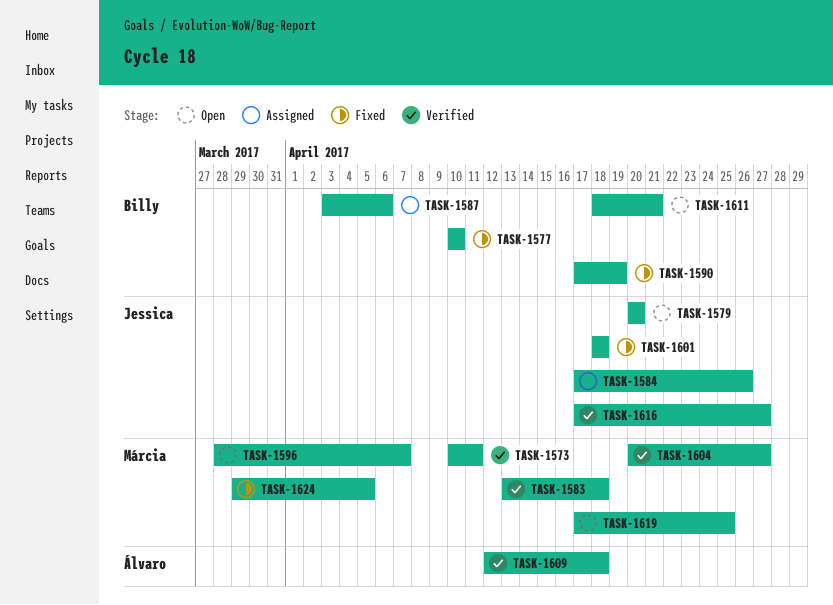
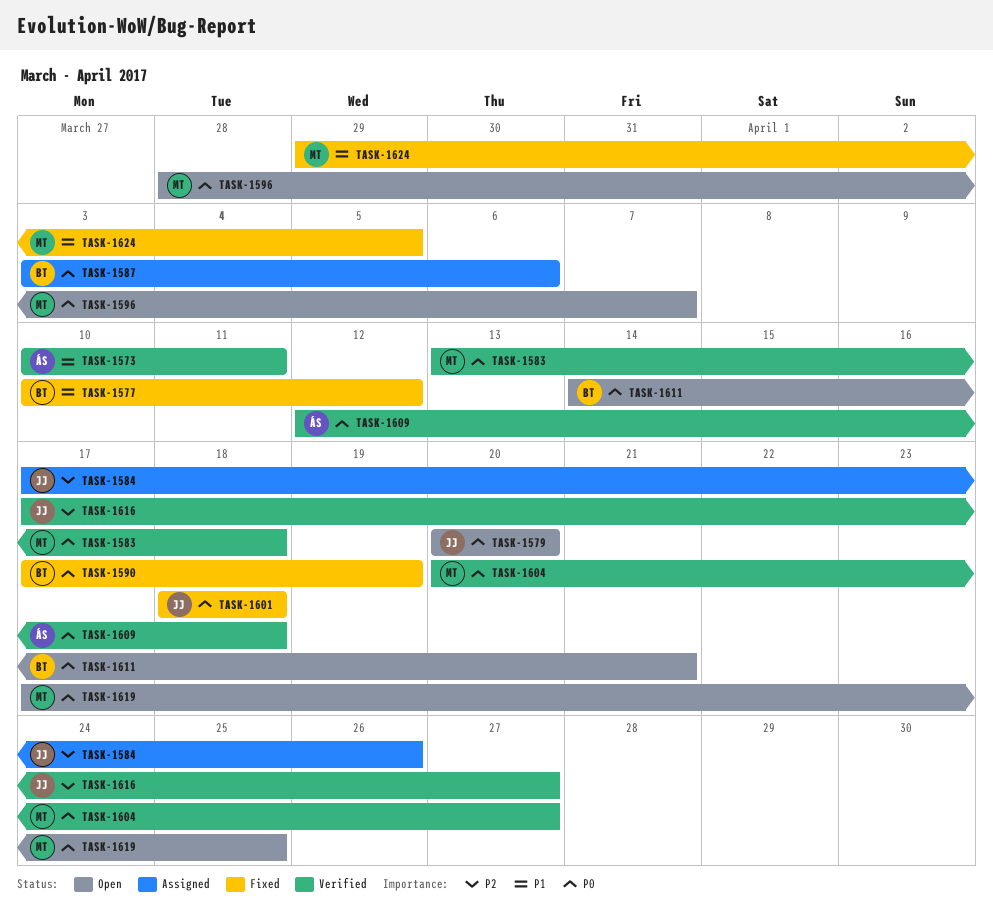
TASK-1573, owner: Márcia -> Álvaro
TASK-1577, due: Apr 10 -> Apr 12
TASK-1611, start: Apr 18 -> Apr 14

